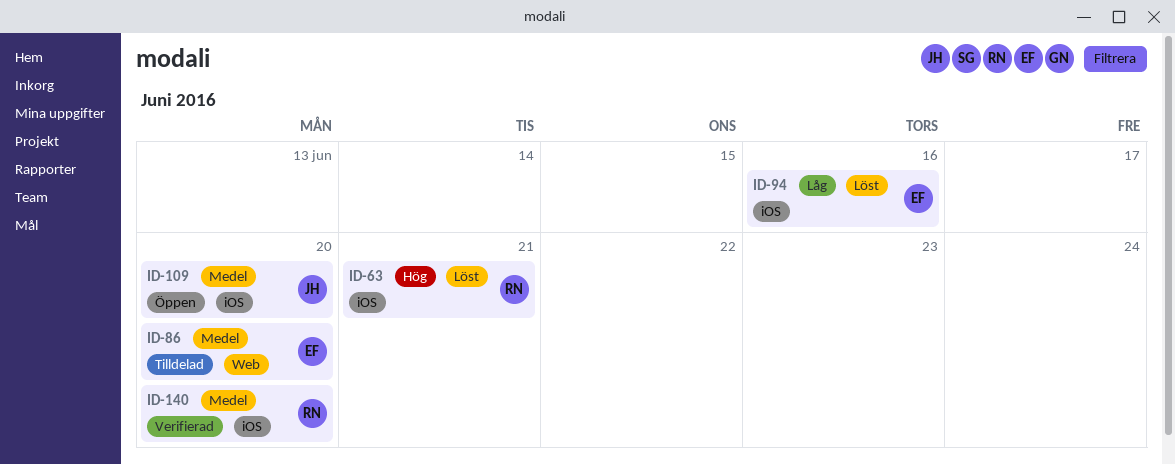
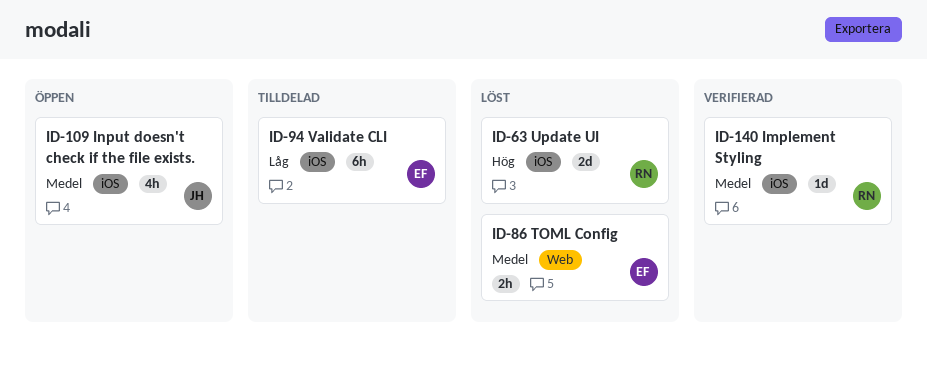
ID-86, status: Tilldelad -> Löst
ID-94, status: Löst -> Tilldelad

